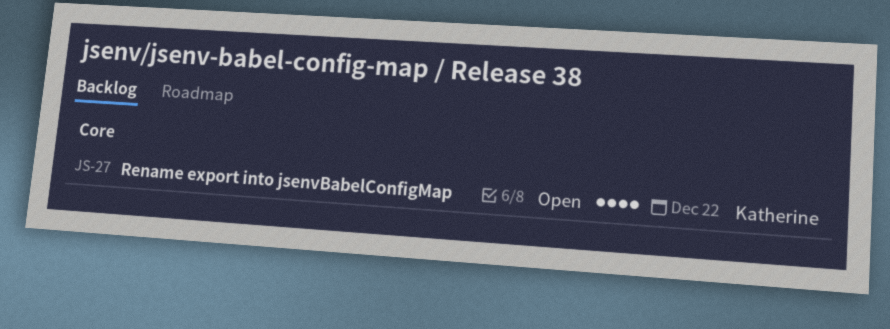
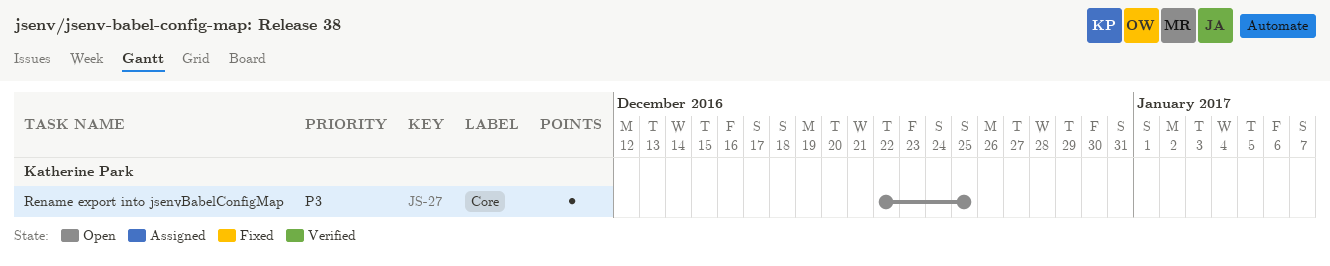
JS-27, estimate: 4 -> 1
JS-27, due: Dec 22 -> Dec 25

